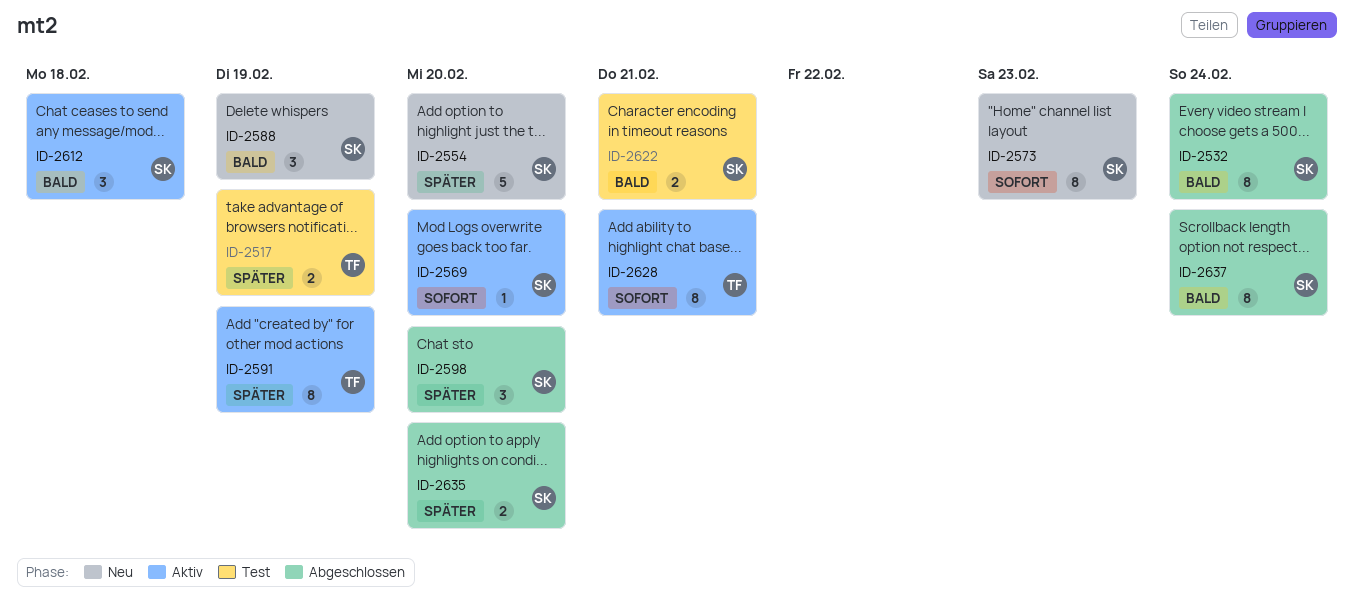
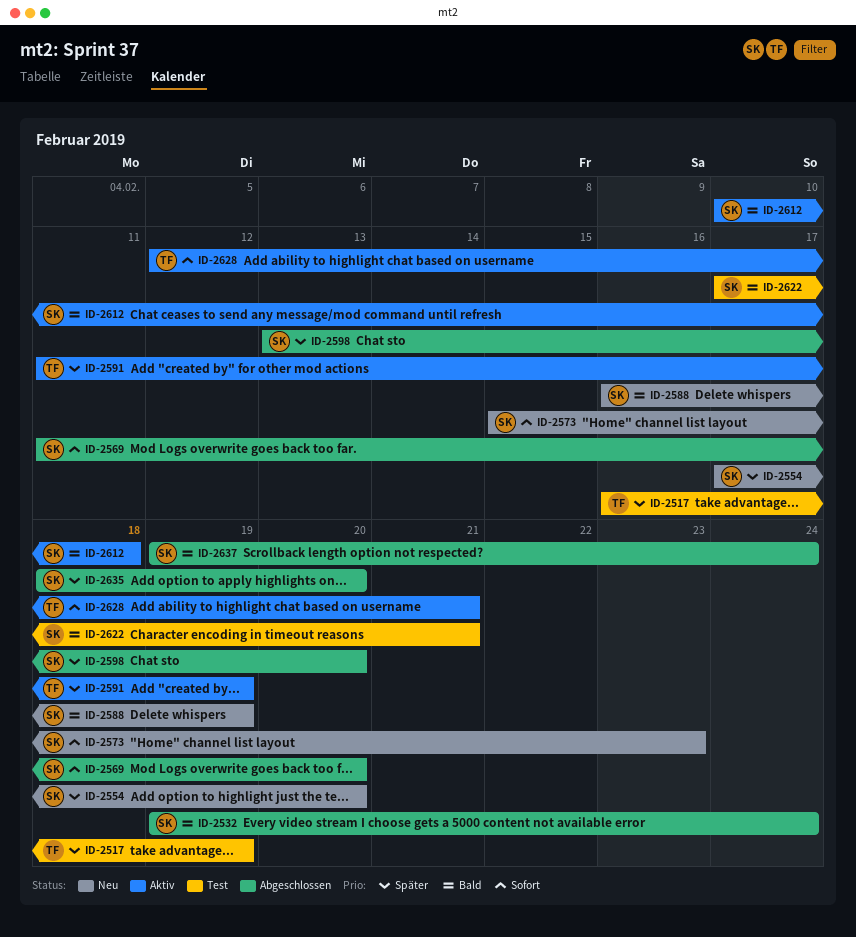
ID-2569, status: Aktiv -> Abgeschlossen

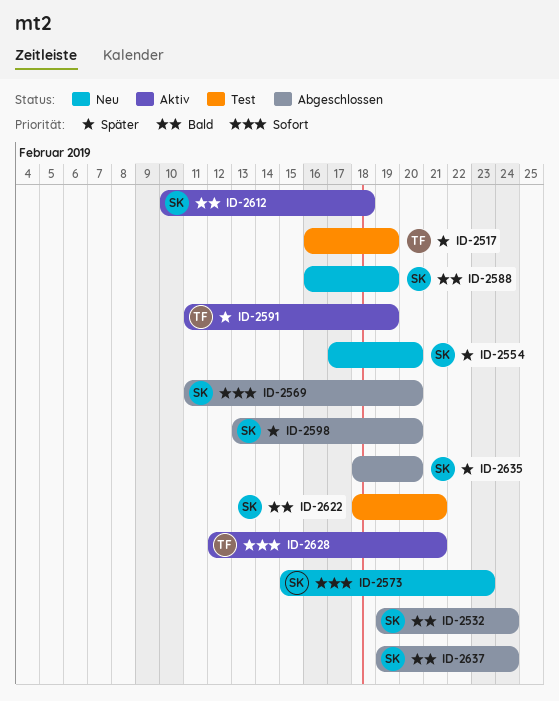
ID-2622, start: Feb 17 -> Feb 18

